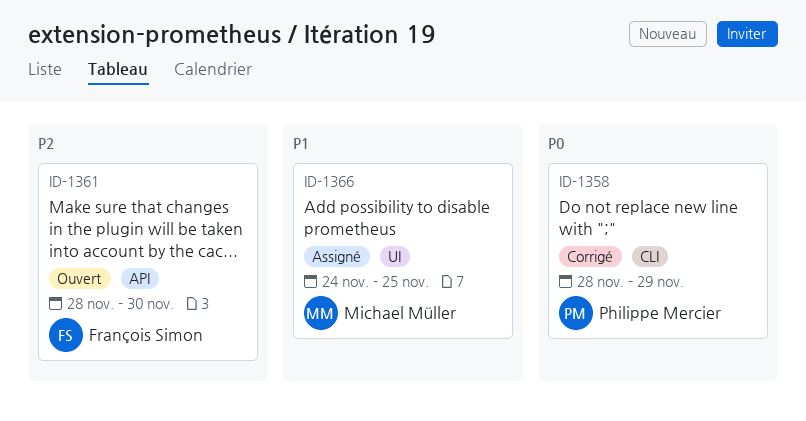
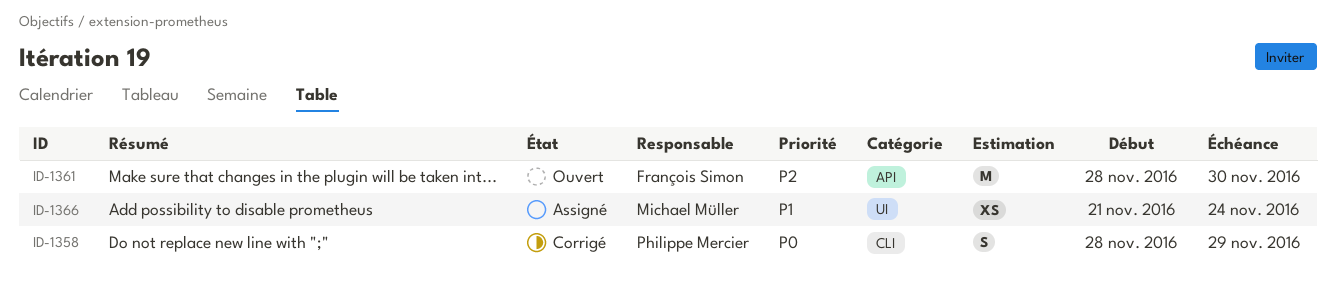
ID-1366, start: Nov 24 -> Nov 21
ID-1366, due: Nov 25 -> Nov 24

